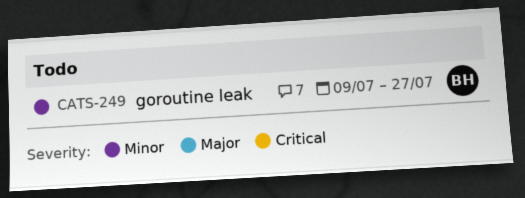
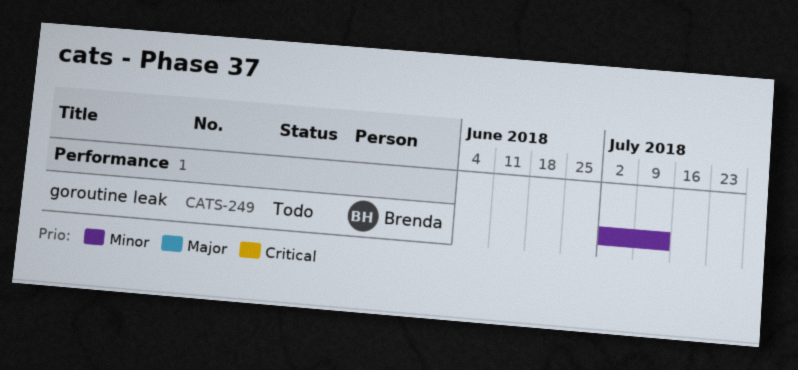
CATS-249, start: Jul 9 -> Jul 2
CATS-249, due: Jul 27 -> Jul 13

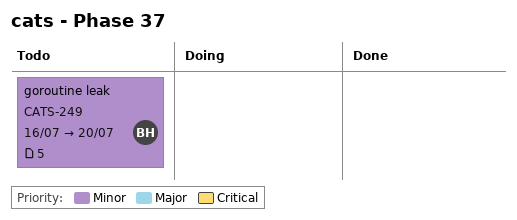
CATS-249, start: Jul 2 -> Jul 16
CATS-249, due: Jul 13 -> Jul 20

